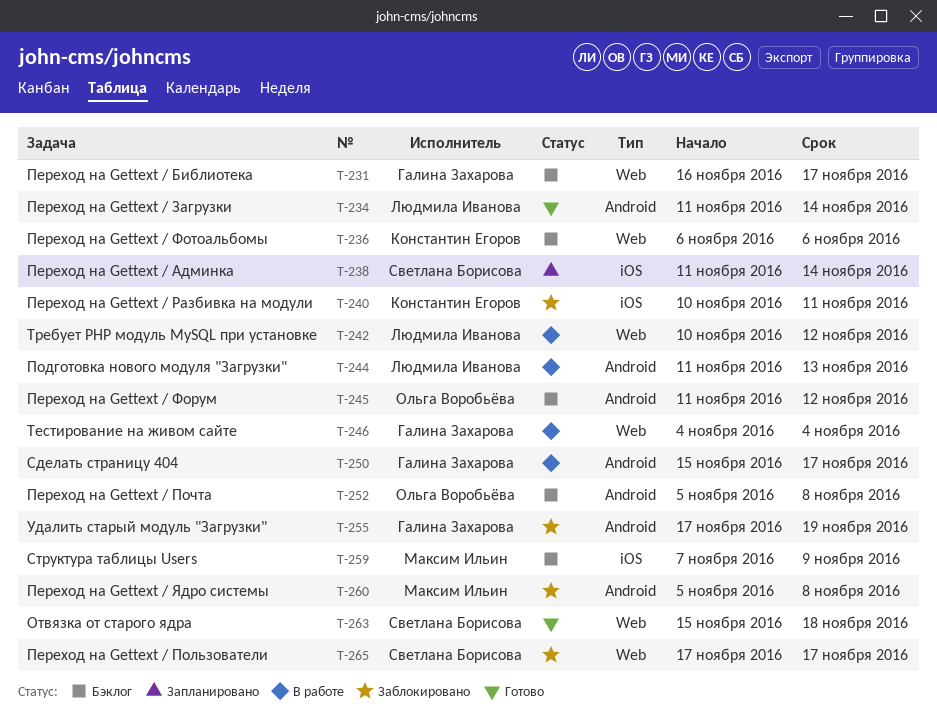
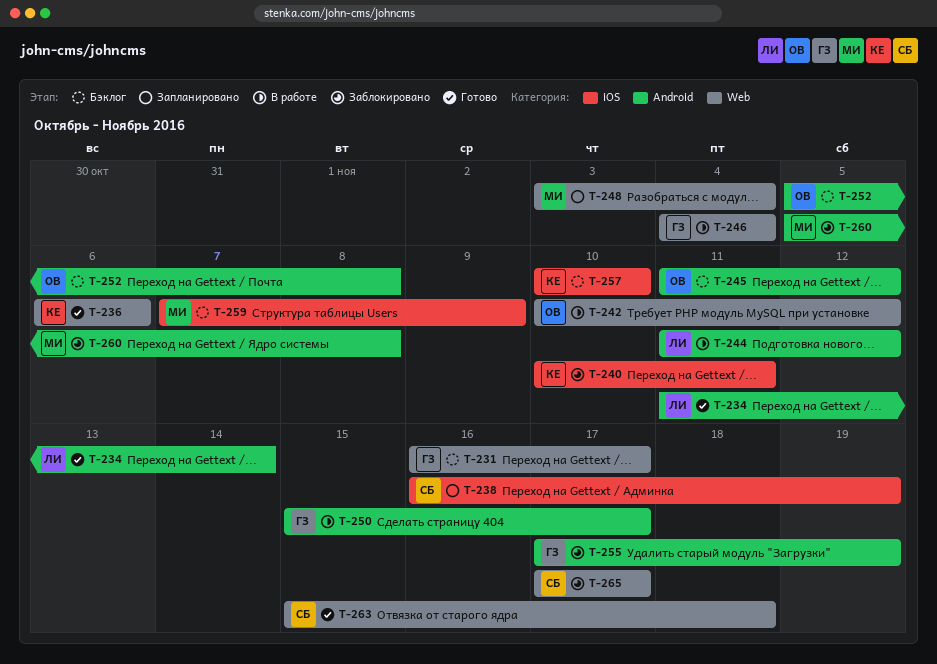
T-236, status: Бэклог -> Готово
T-238, start: Nov 11 -> Nov 16
T-238, due: Nov 14 -> Nov 19
T-242, owner: Людмила Иванова -> Ольга Воробьёва
T-244, due: Nov 13 -> Nov 12
T-248: none -> present
T-257: none -> present

